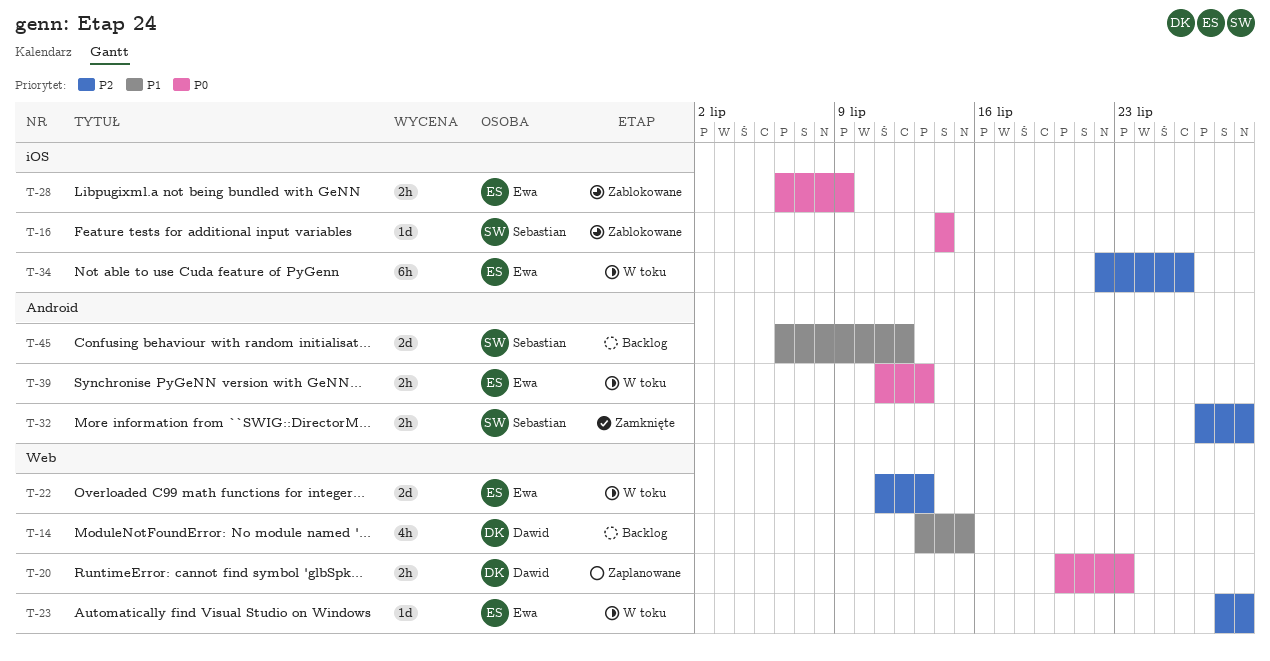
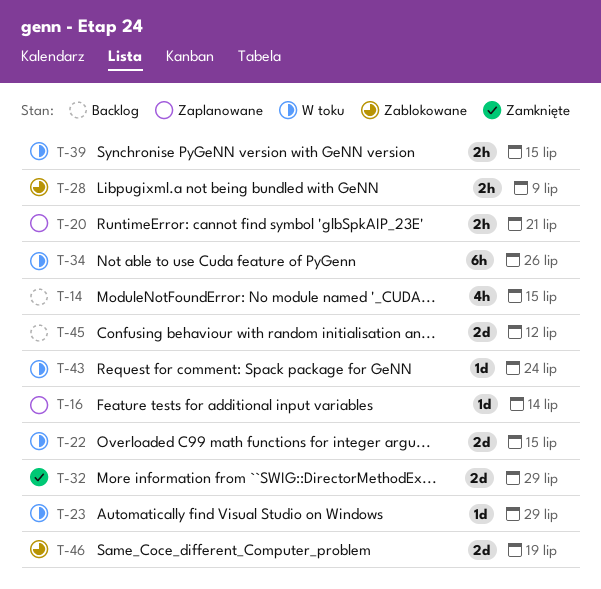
T-16, status: Zablokowane -> Zaplanowane
T-20, due: Jul 23 -> Jul 21
T-22, due: Jul 13 -> Jul 15
T-32, estimate: 2h -> 2d
T-39, due: Jul 13 -> Jul 15
T-43: none -> present
T-46: none -> present

